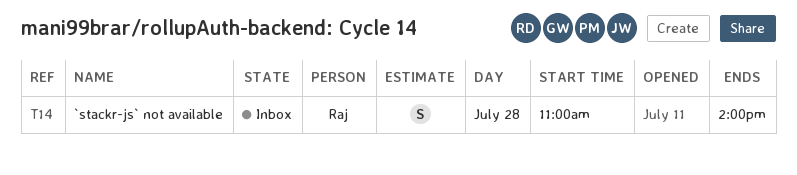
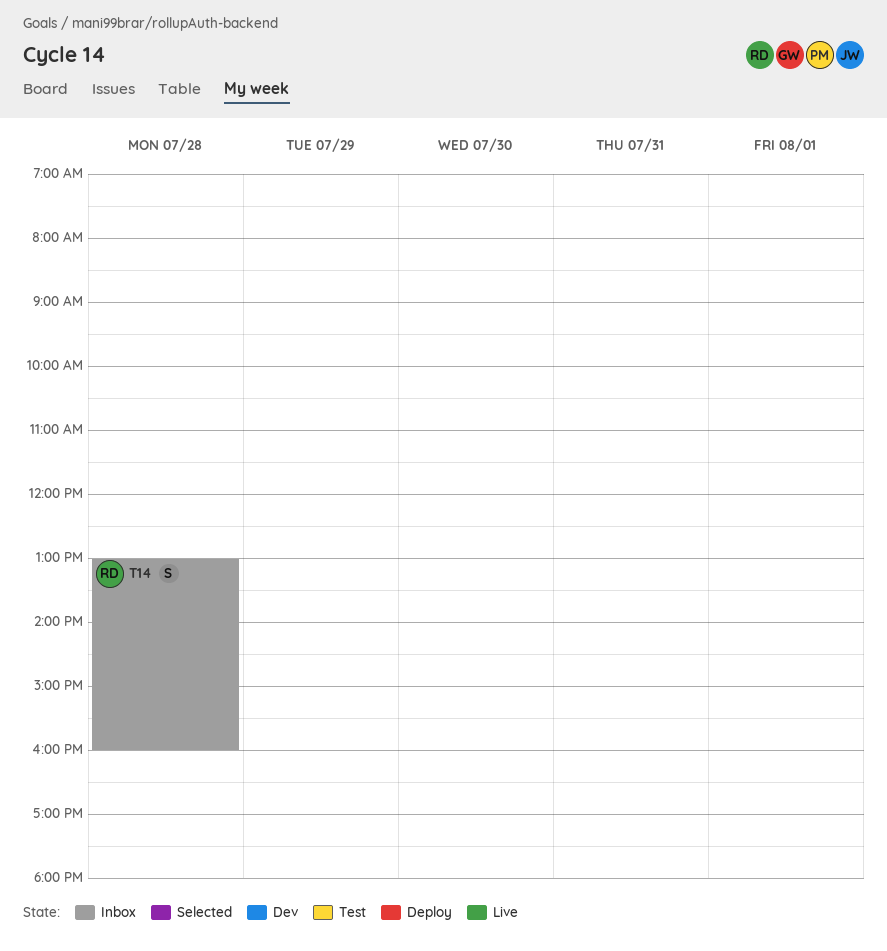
T14, begins: 11:00 -> 13:00
T14, ends: 14:00 -> 16:00

